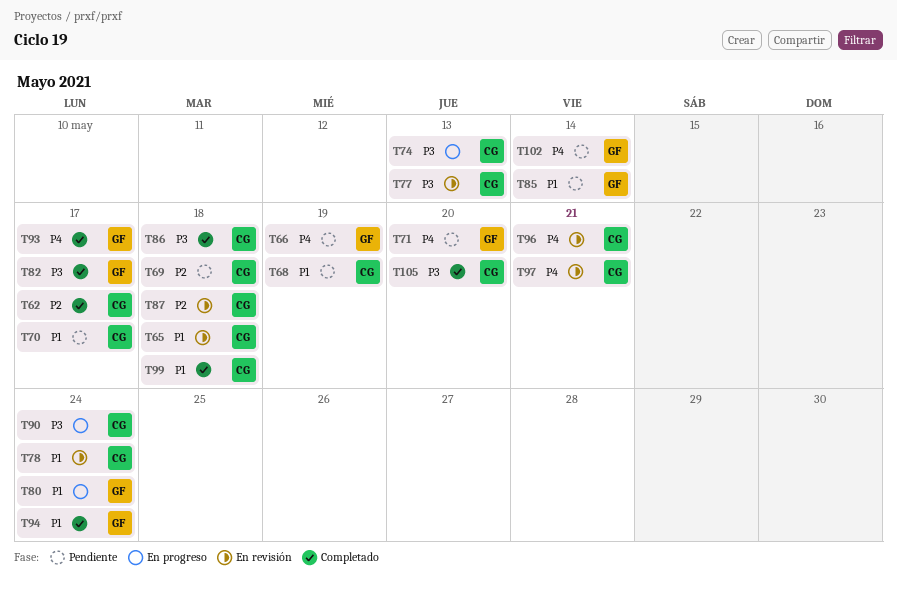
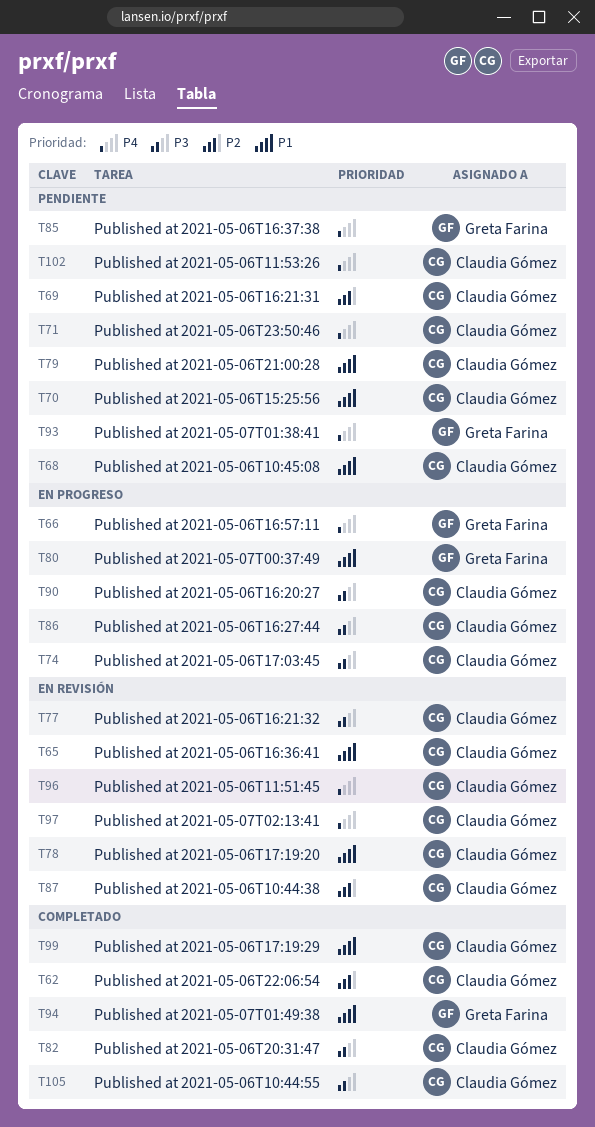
T66, status: Pendiente -> En progreso
T71, owner: Greta Farina -> Claudia Gómez
T79: none -> present
T82, owner: Greta Farina -> Claudia Gómez
T85, priority: P1 -> P4
T86, status: Completado -> En progreso
T93, status: Completado -> Pendiente
T102, owner: Greta Farina -> Claudia Gómez

